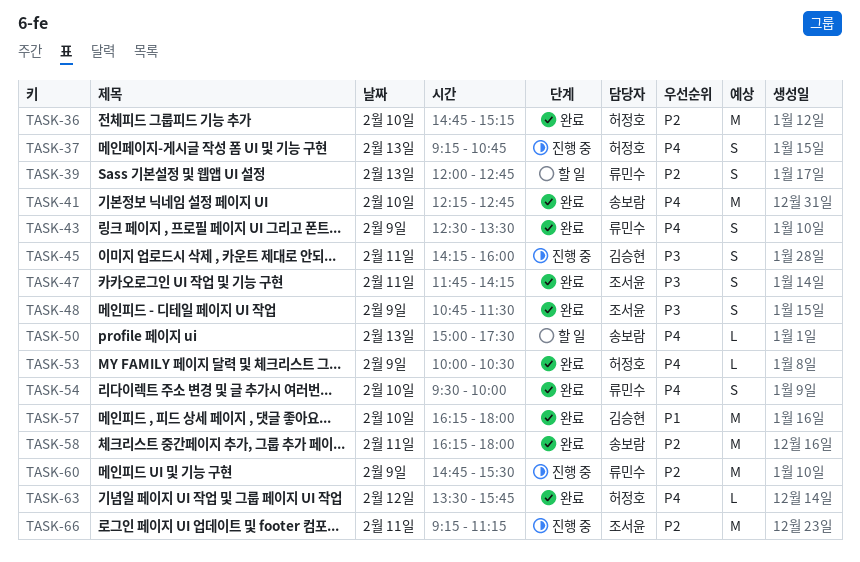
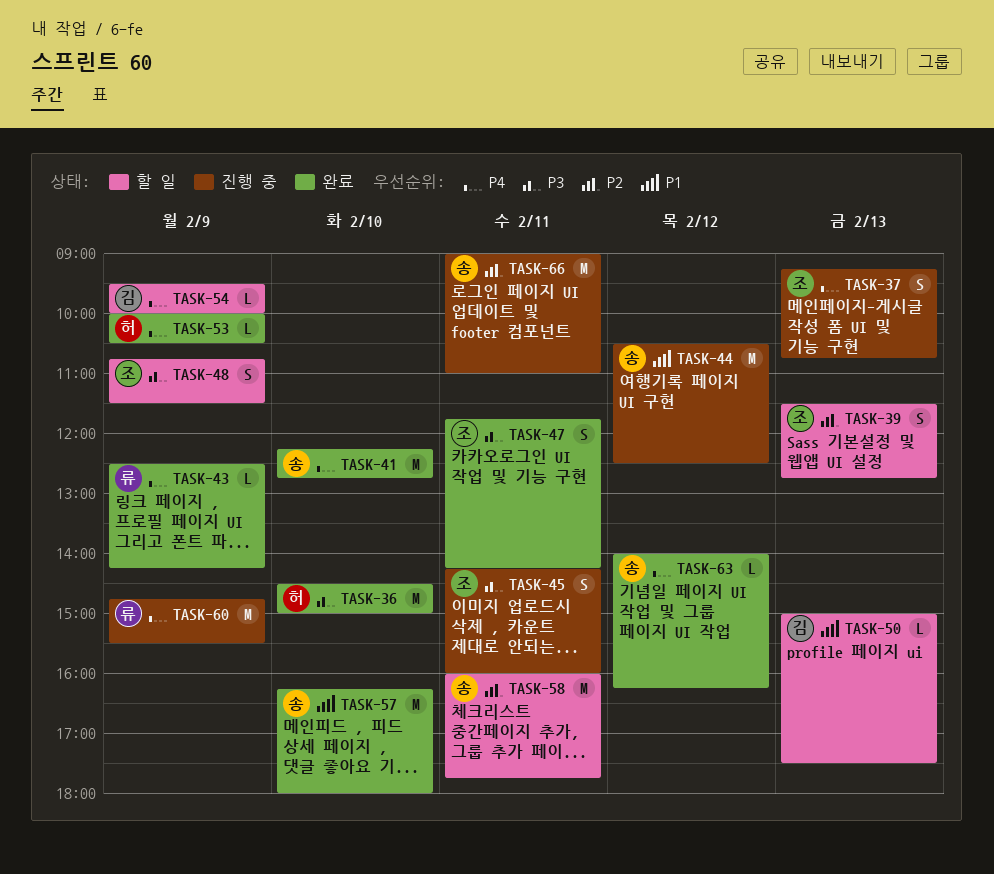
TASK-36, priority: P2 -> P3
TASK-36, begins: 14:45 -> 14:30
TASK-36, ends: 15:15 -> 15:00
TASK-37, owner: 허정호 -> 조서윤
TASK-39, owner: 류민수 -> 조서윤
TASK-39, begins: 12:00 -> 11:30
TASK-43, estimate: S -> L
TASK-43, ends: 13:30 -> 14:15
TASK-44: none -> present
TASK-45, owner: 김승현 -> 조서윤
TASK-48, status: 완료 -> 할 일
TASK-50, owner: 송보람 -> 김승현
TASK-50, priority: P4 -> P1
TASK-54, status: 완료 -> 할 일
TASK-54, owner: 류민수 -> 김승현
TASK-54, estimate: S -> L
TASK-54, day: Feb 10 -> Feb 9
TASK-57, owner: 김승현 -> 송보람
TASK-58, status: 완료 -> 할 일
TASK-58, begins: 16:15 -> 16:00
TASK-58, ends: 18:00 -> 17:45
TASK-60, priority: P2 -> P4
TASK-63, owner: 허정호 -> 송보람
TASK-63, begins: 13:30 -> 14:00
TASK-63, ends: 15:45 -> 16:15
TASK-66, owner: 조서윤 -> 송보람
TASK-66, begins: 09:15 -> 09:00
TASK-66, ends: 11:15 -> 11:00

